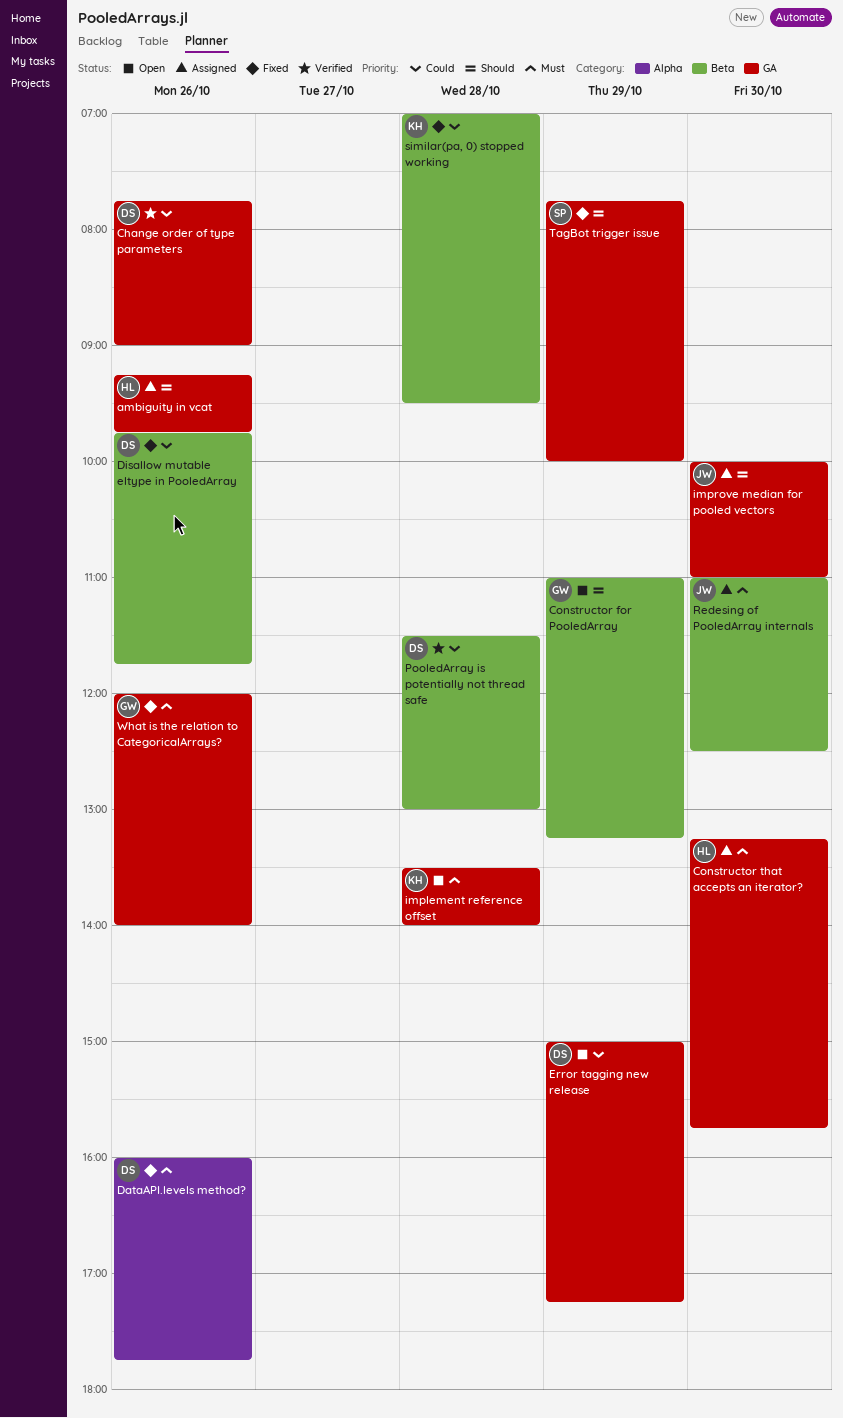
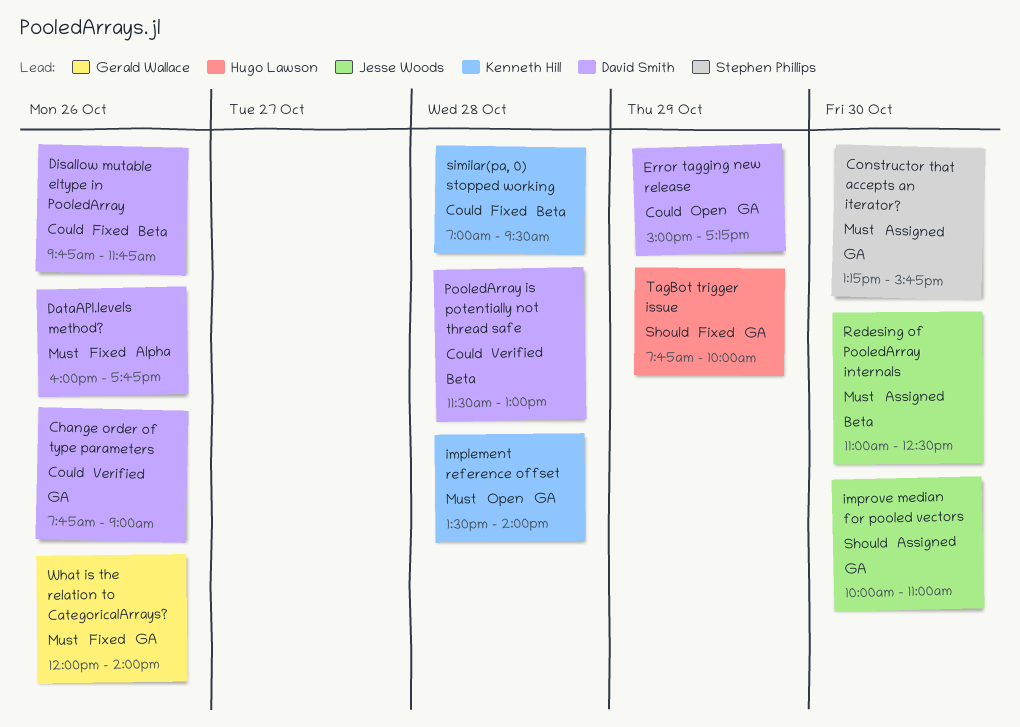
ambiguity in vcat: present -> none
Constructor for PooledArray: present -> none
Constructor that accepts an iterator?, owner: Hugo Lawson -> Stephen Phillips
TagBot trigger issue, owner: Stephen Phillips -> Hugo Lawson

